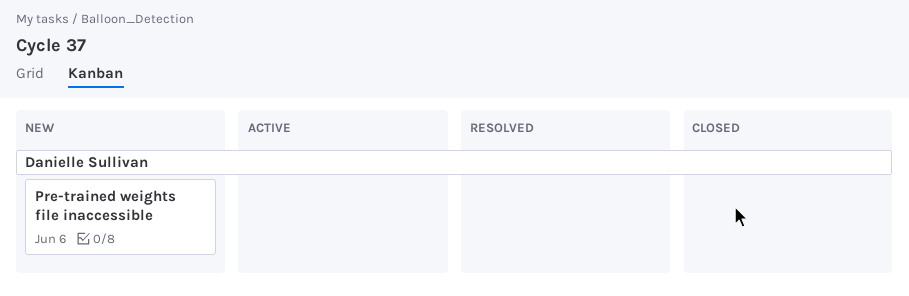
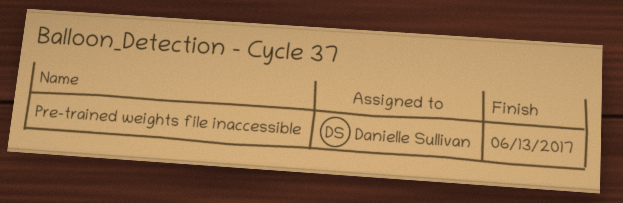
Pre-trained weights file inaccessible, due: Jun 6 -> Jun 13

